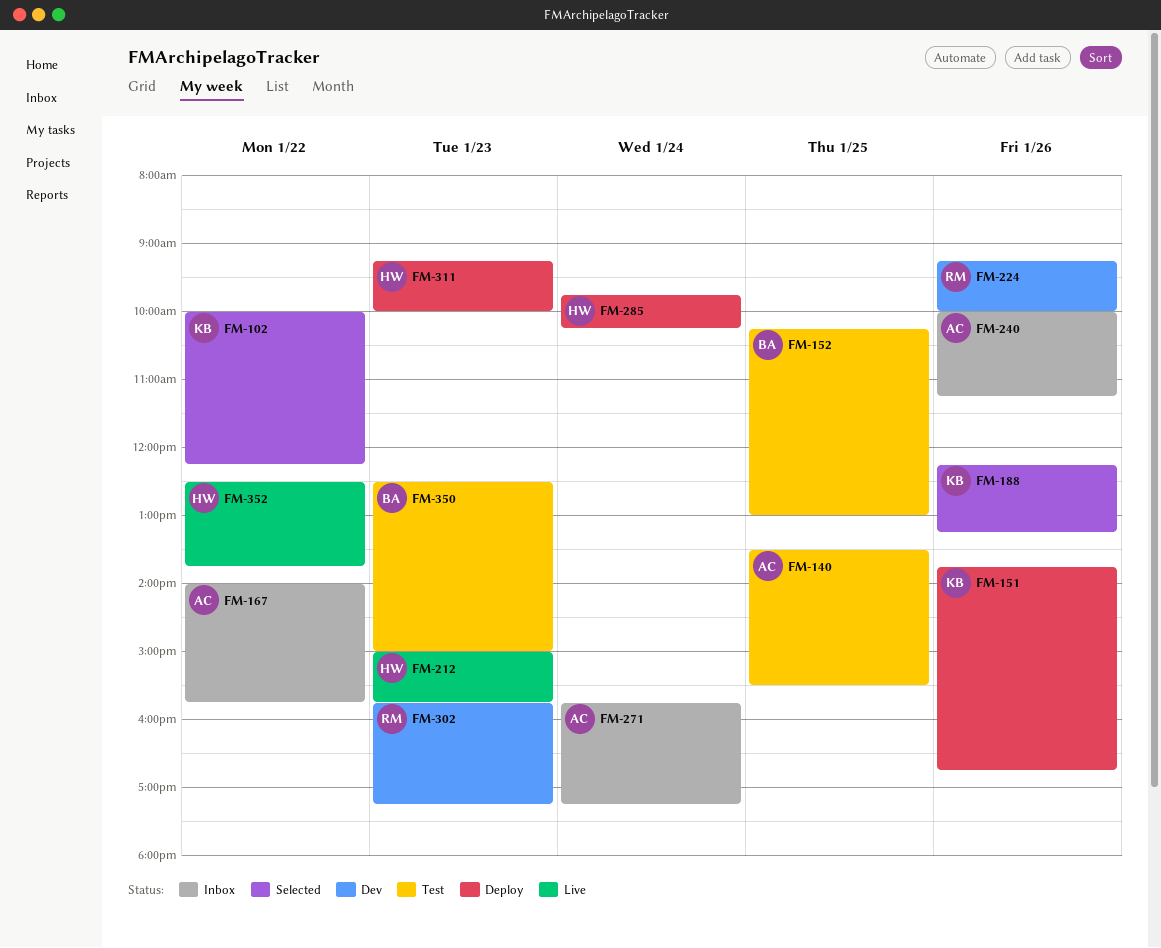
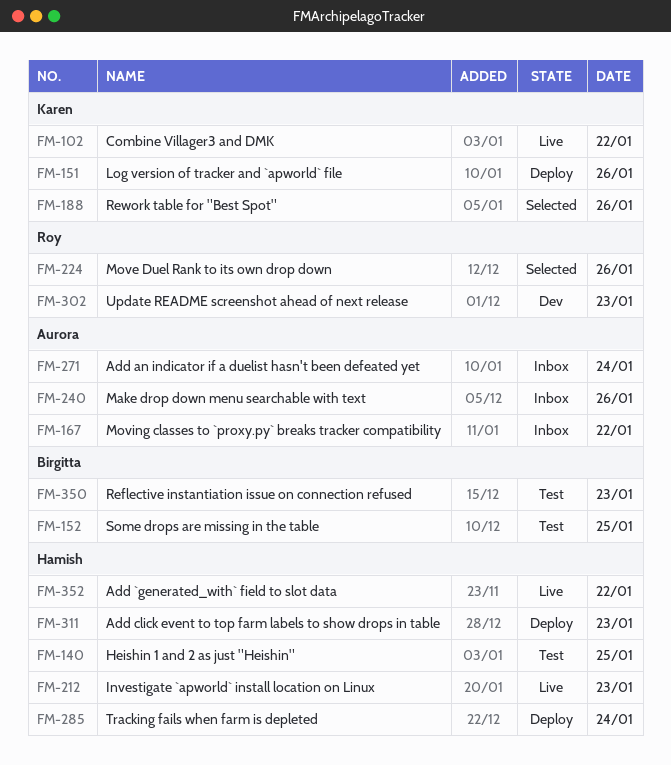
FM-102, status: Selected -> Live
FM-140, owner: Aurora -> Hamish
FM-224, status: Dev -> Selected

